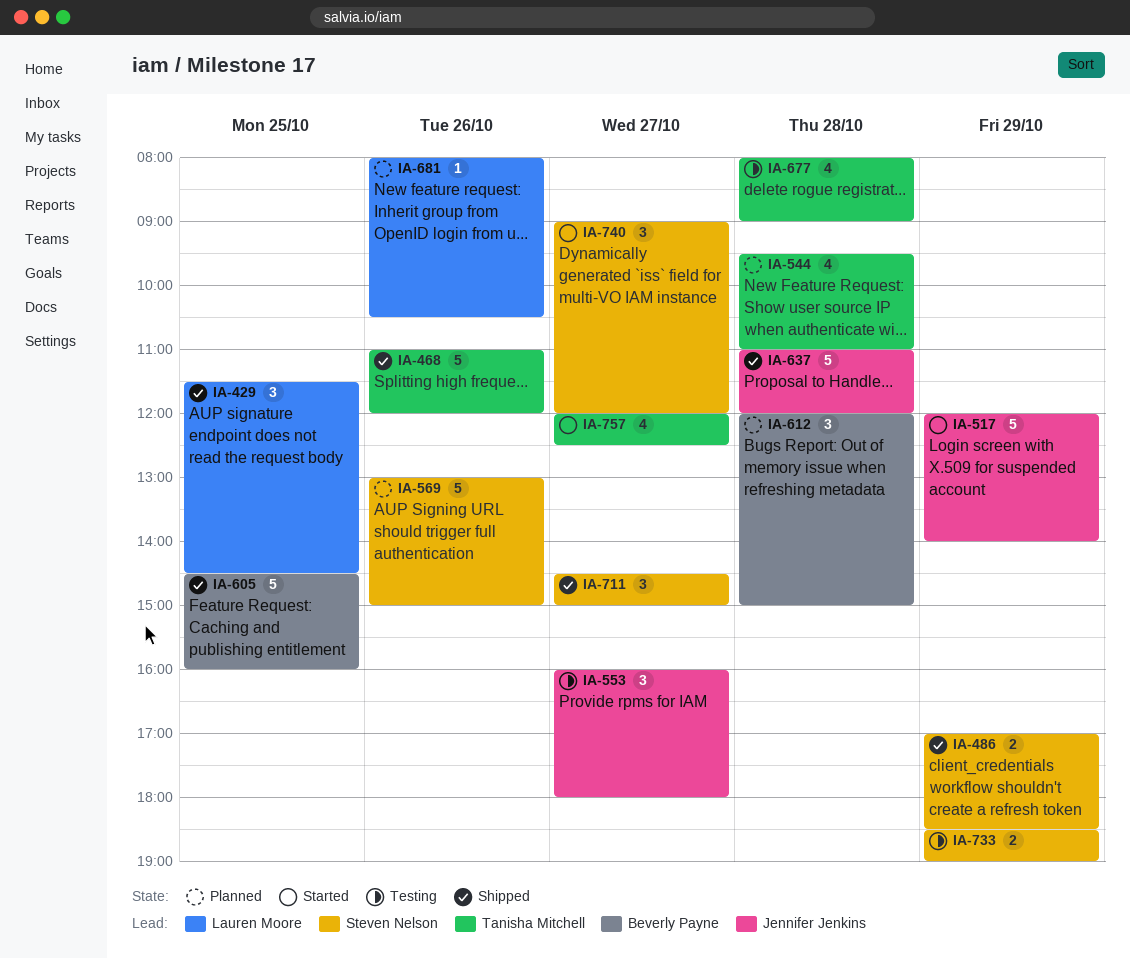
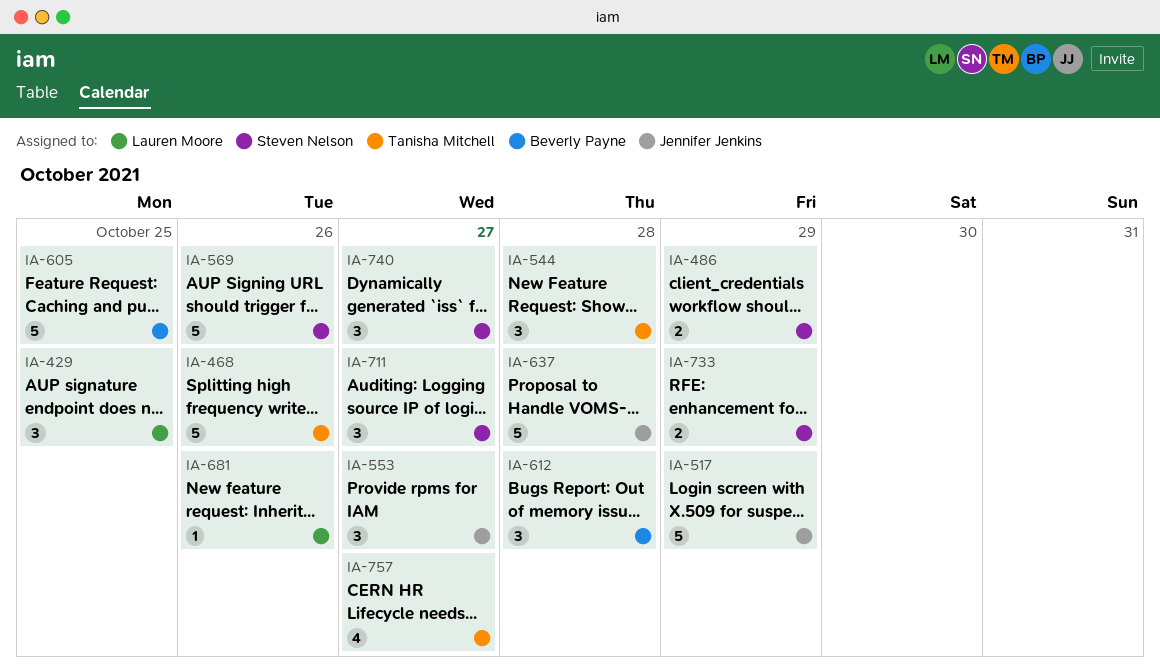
IA-544, estimate: 4 -> 3
IA-677: present -> none

